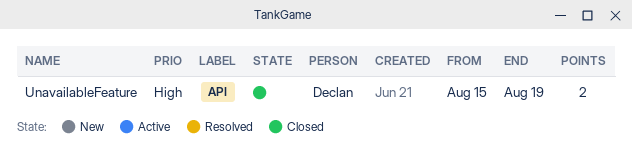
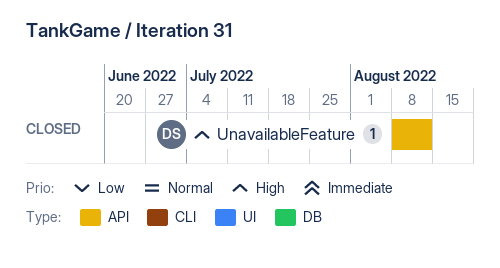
UnavailableFeature, estimate: 2 -> 1
UnavailableFeature, start: Aug 15 -> Aug 8
UnavailableFeature, due: Aug 19 -> Aug 12

